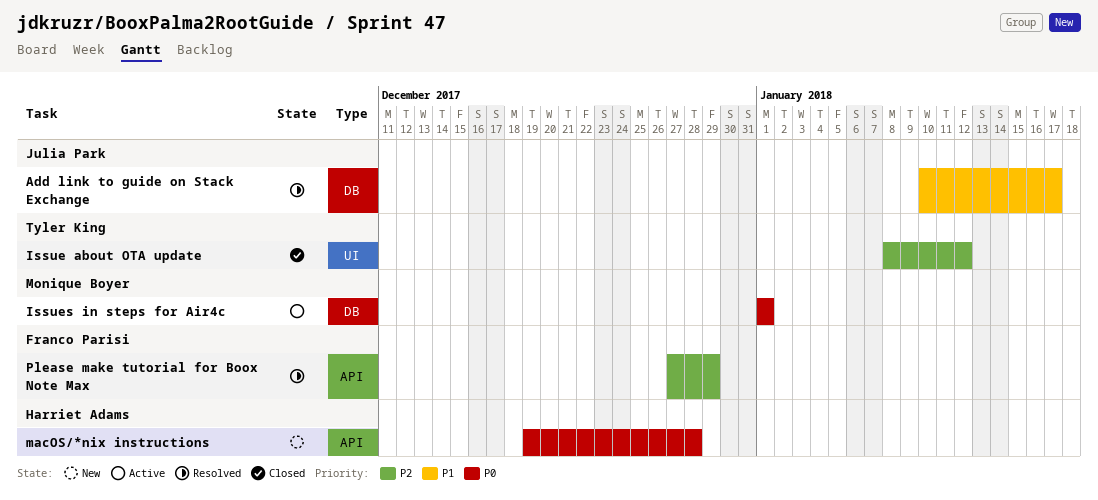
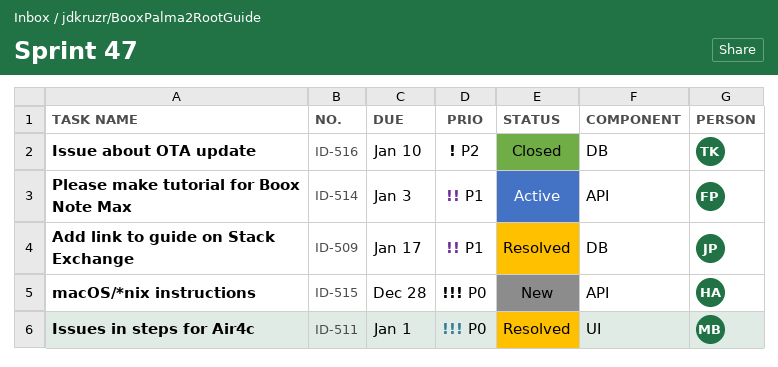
Issue about OTA update, label: UI -> DB
Issue about OTA update, due: Jan 12 -> Jan 10
Issues in steps for Air4c, status: Active -> Resolved
Issues in steps for Air4c, label: DB -> UI
Please make tutorial for Boox Note Max, status: Resolved -> Active
Please make tutorial for Boox Note Max, priority: P2 -> P1
Please make tutorial for Boox Note Max, due: Dec 29 -> Jan 3

